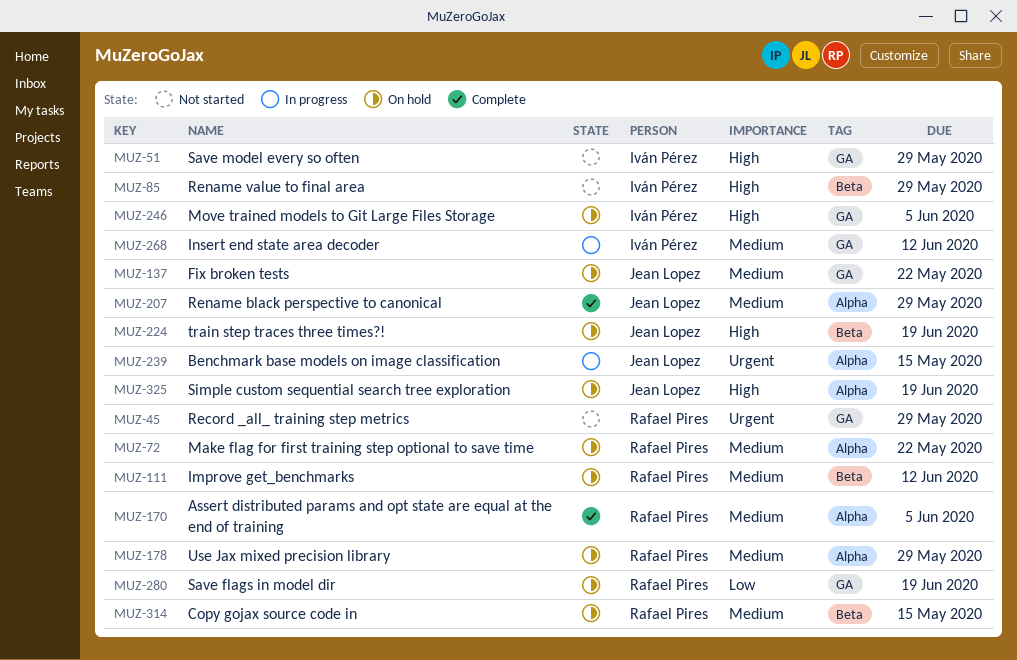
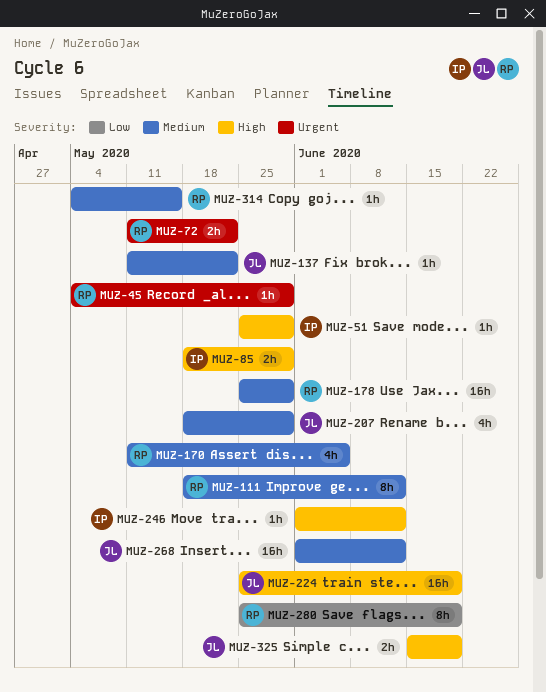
MUZ-72, priority: Medium -> Urgent
MUZ-239: present -> none
MUZ-246, due: Jun 5 -> Jun 12
MUZ-268, owner: Iván Pérez -> Jean Lopez

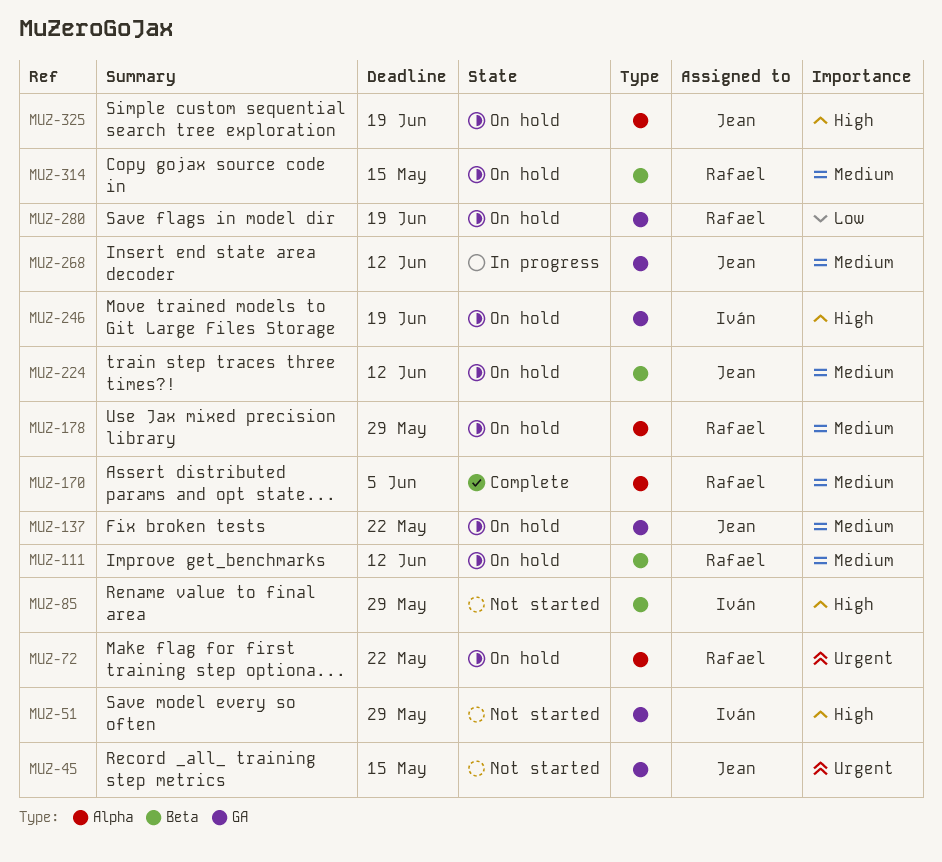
MUZ-45, owner: Rafael -> Jean
MUZ-45, due: May 29 -> May 15
MUZ-207: present -> none
MUZ-224, priority: High -> Medium
MUZ-224, due: Jun 19 -> Jun 12
MUZ-246, due: Jun 12 -> Jun 19

